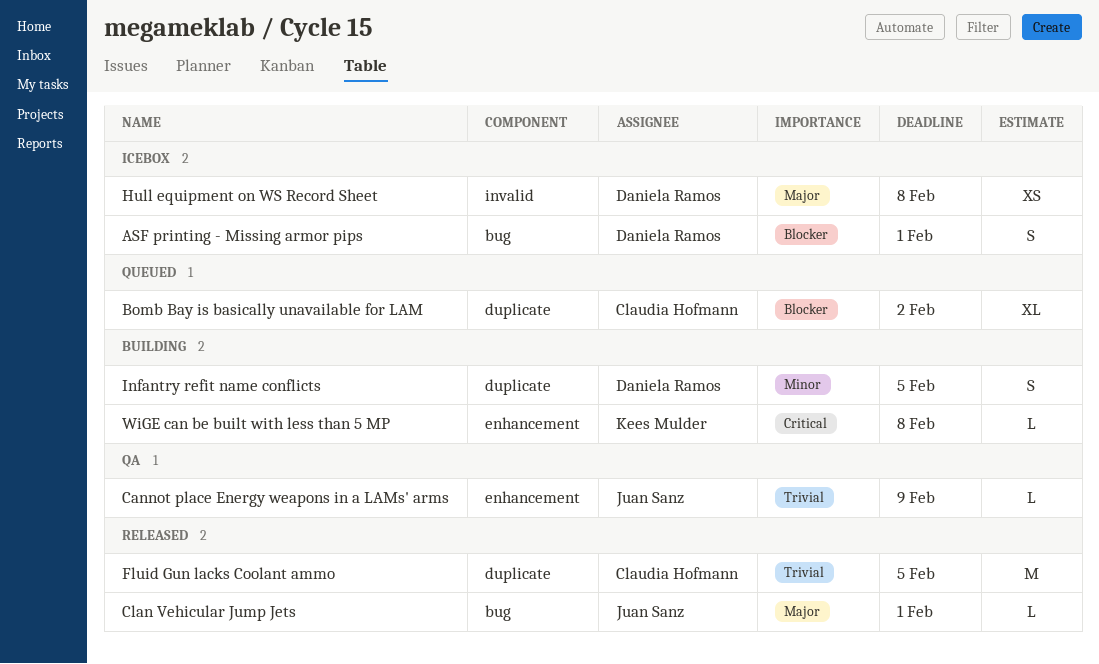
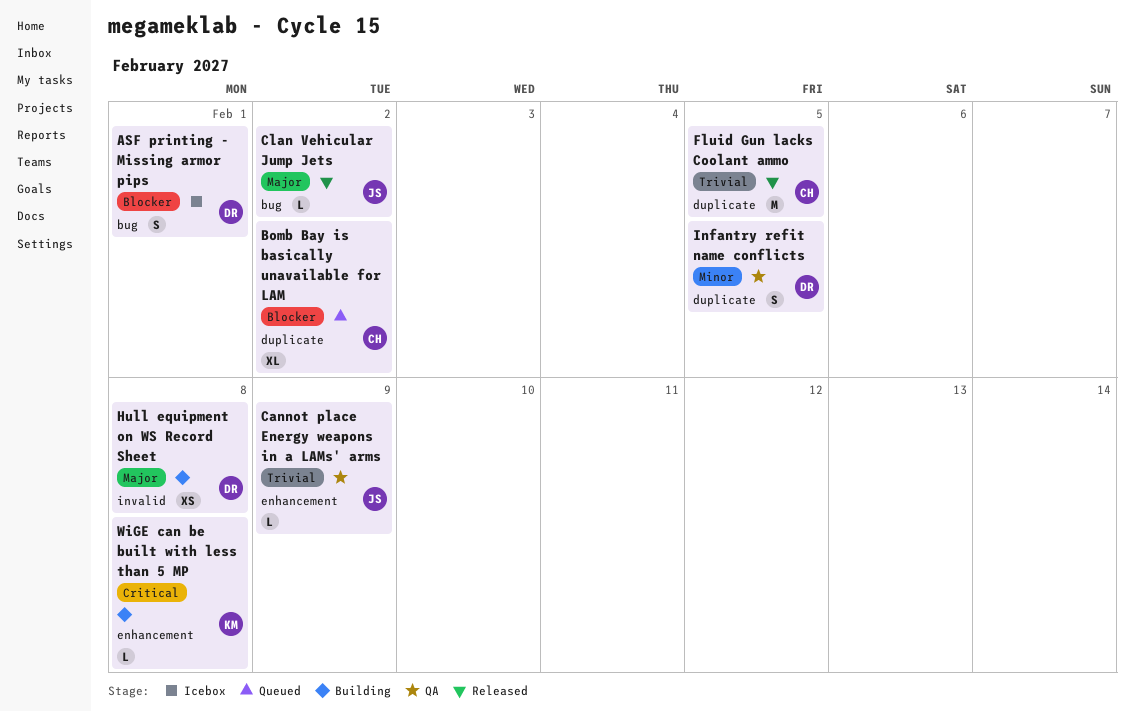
Clan Vehicular Jump Jets, due: Feb 1 -> Feb 2
Hull equipment on WS Record Sheet, status: Icebox -> Building
Infantry refit name conflicts, status: Building -> QA

